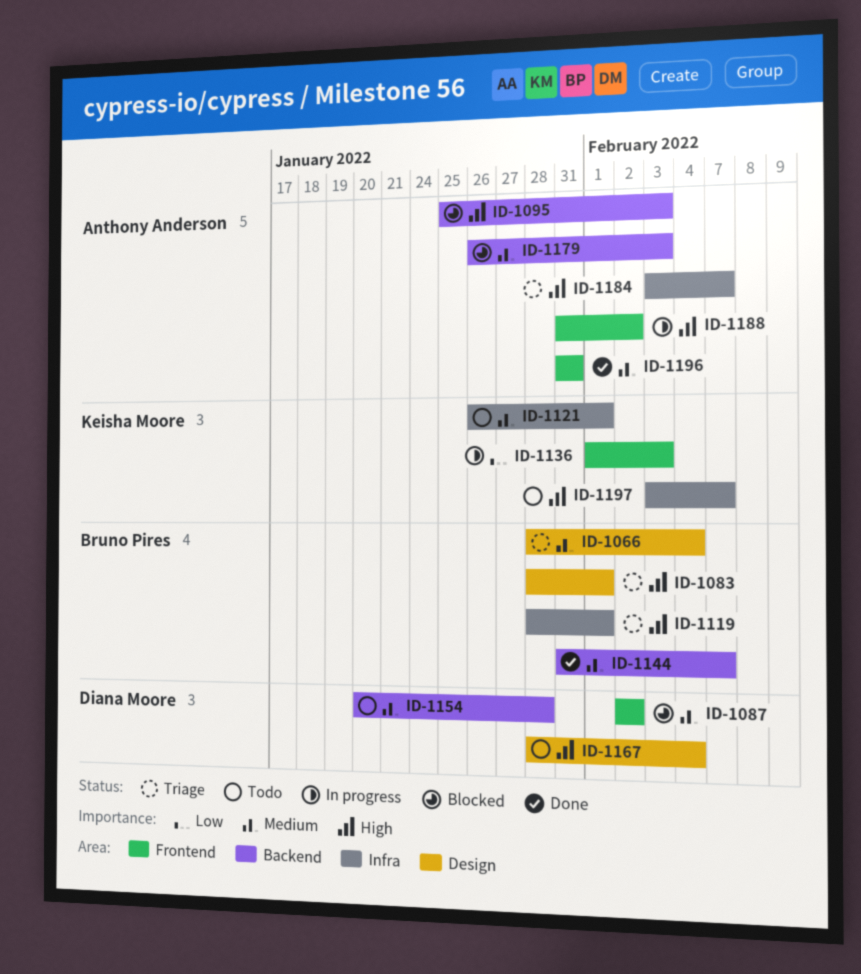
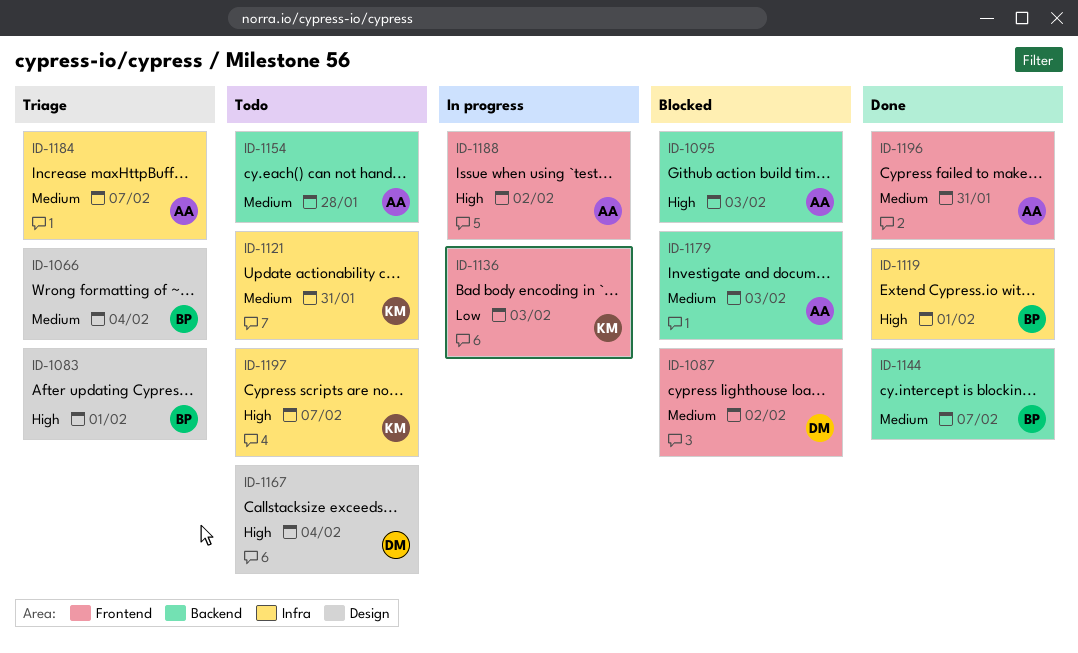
ID-1119, status: Triage -> Done
ID-1121, due: Feb 1 -> Jan 31
ID-1154, owner: Diana Moore -> Anthony Anderson
ID-1184, priority: High -> Medium

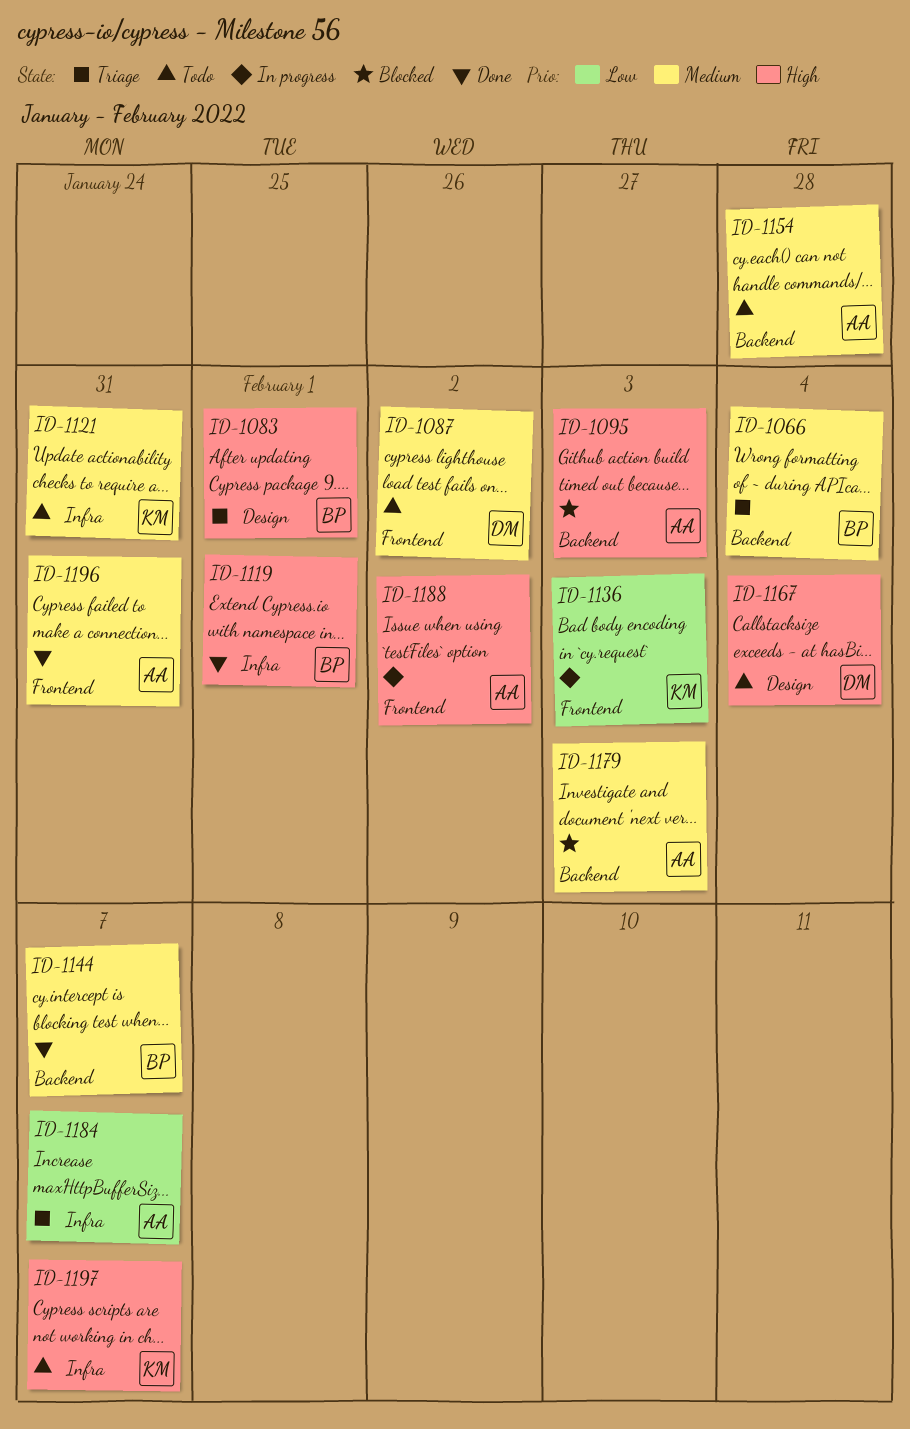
ID-1066, label: Design -> Backend
ID-1087, status: Blocked -> Todo
ID-1184, priority: Medium -> Low

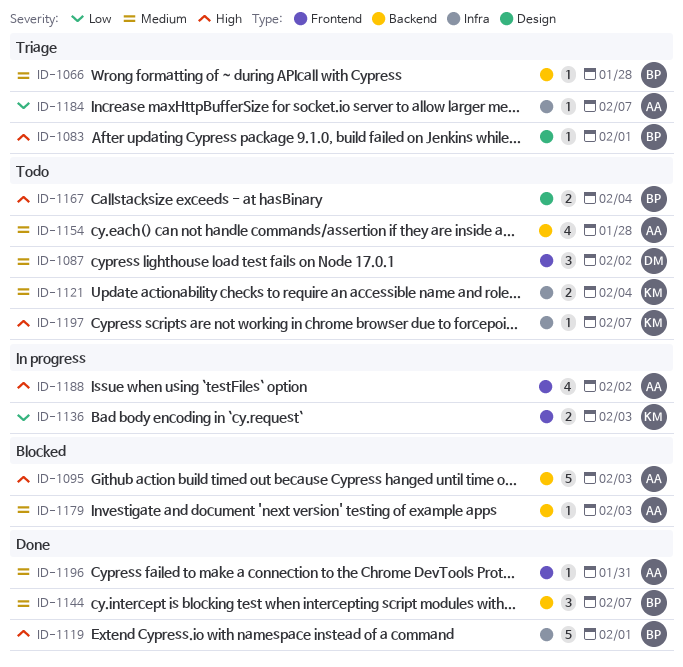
ID-1066, due: Feb 4 -> Jan 28
ID-1121, due: Jan 31 -> Feb 4
ID-1167, owner: DM -> BP

